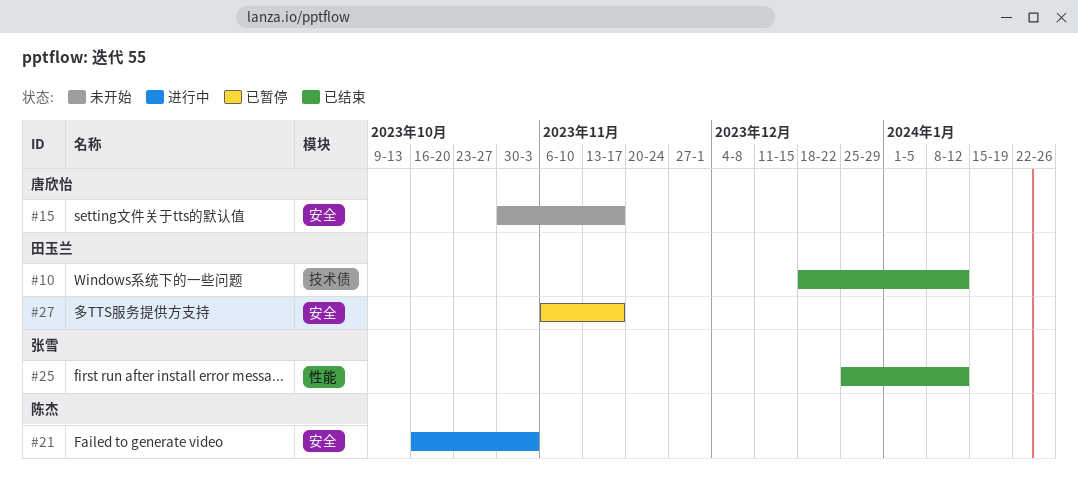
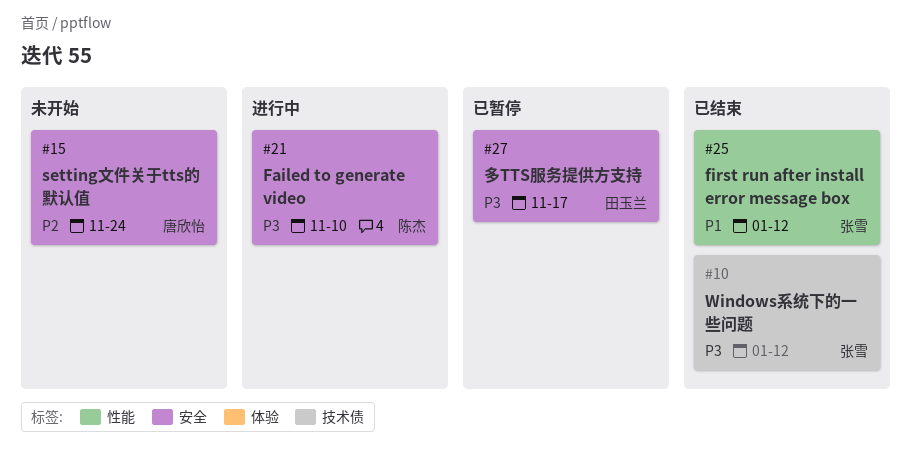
#10, owner: 田玉兰 -> 张雪
#15, due: Nov 17 -> Nov 24
#21, due: Nov 3 -> Nov 10

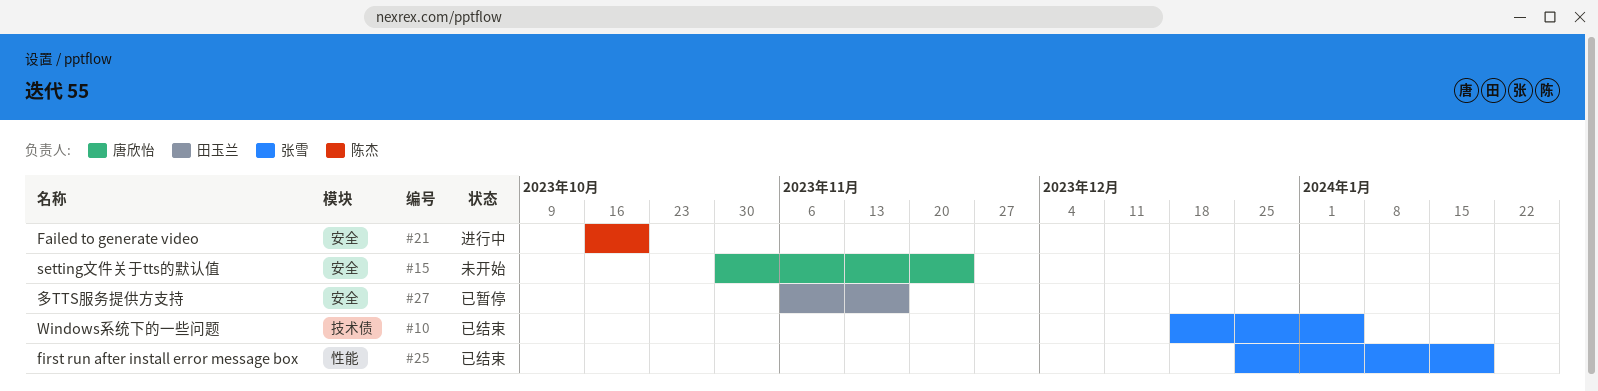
#10, due: Jan 12 -> Jan 5
#21, due: Nov 10 -> Oct 20
#25, due: Jan 12 -> Jan 19

